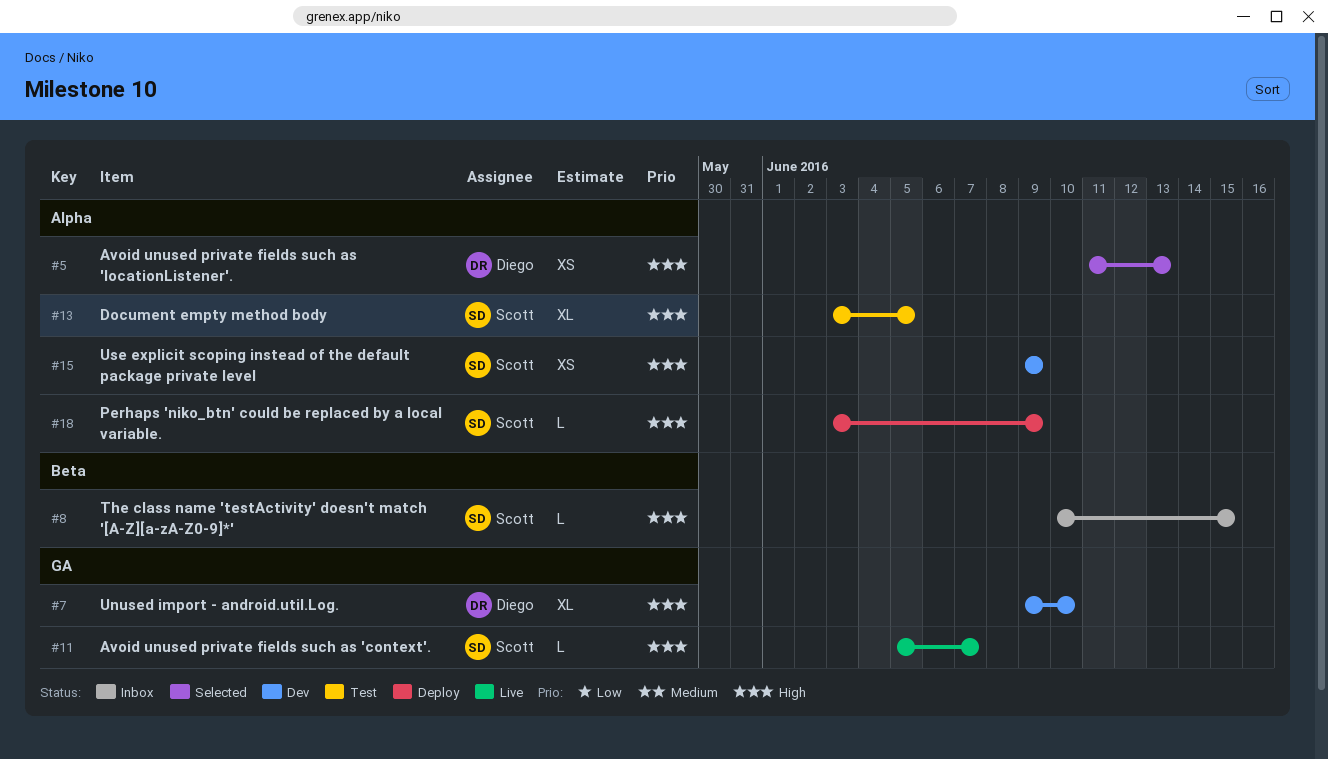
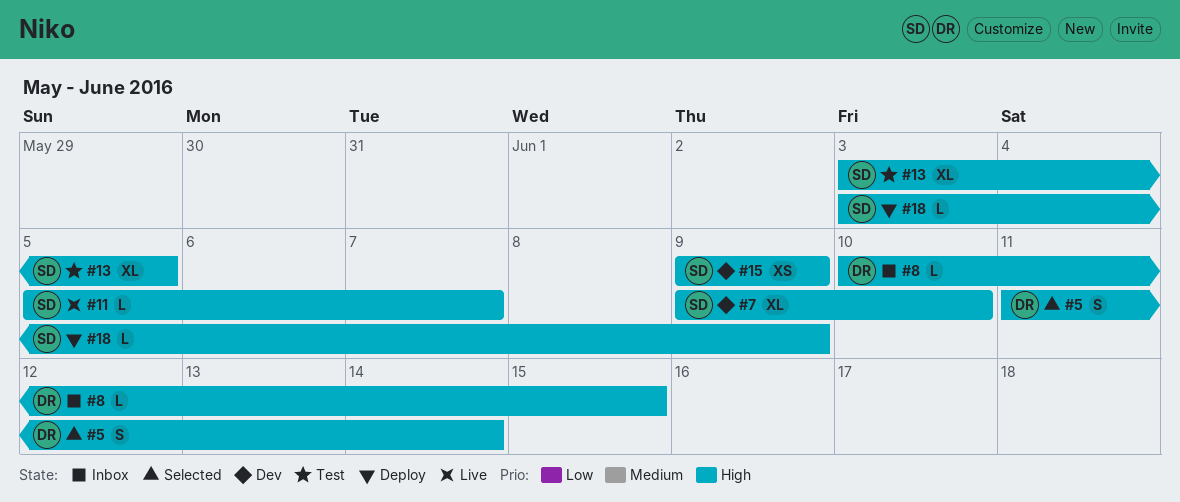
#5, estimate: XS -> S
#5, due: Jun 13 -> Jun 14
#7, owner: Diego -> Scott
#8, owner: Scott -> Diego

